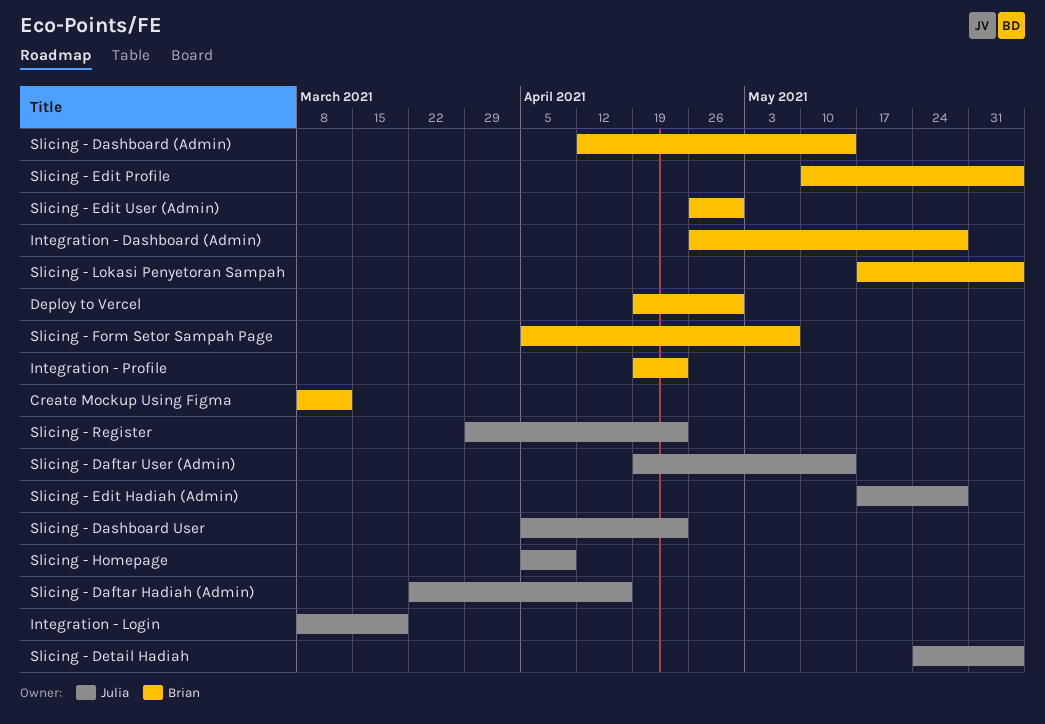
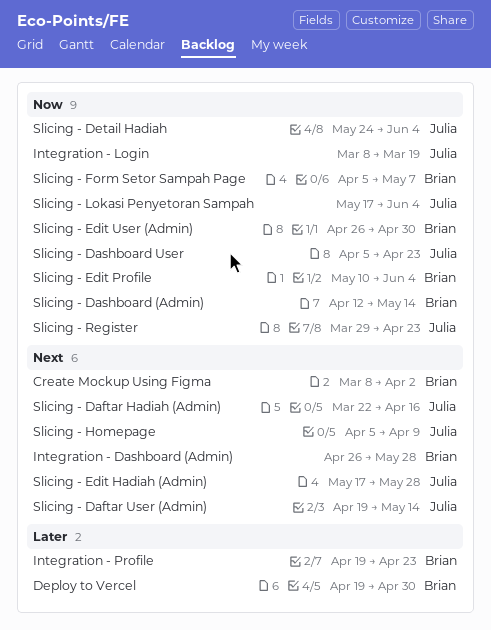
Create Mockup Using Figma, due: Mar 12 -> Apr 2
Slicing - Lokasi Penyetoran Sampah, owner: Brian -> Julia

